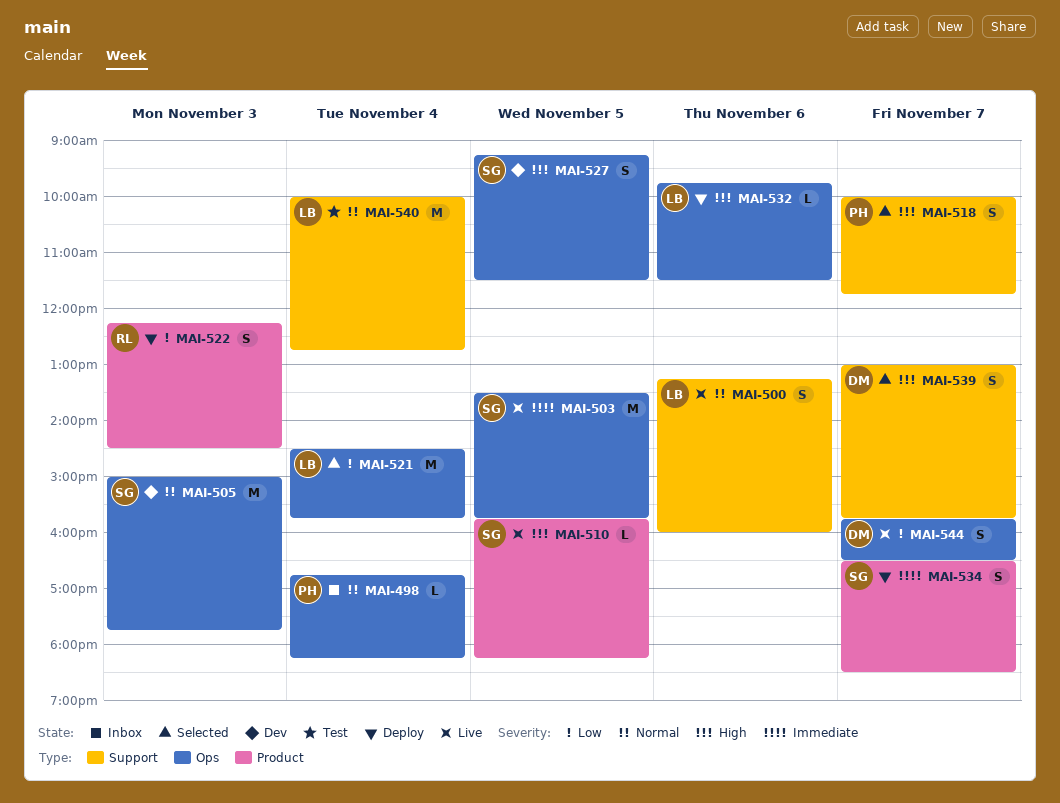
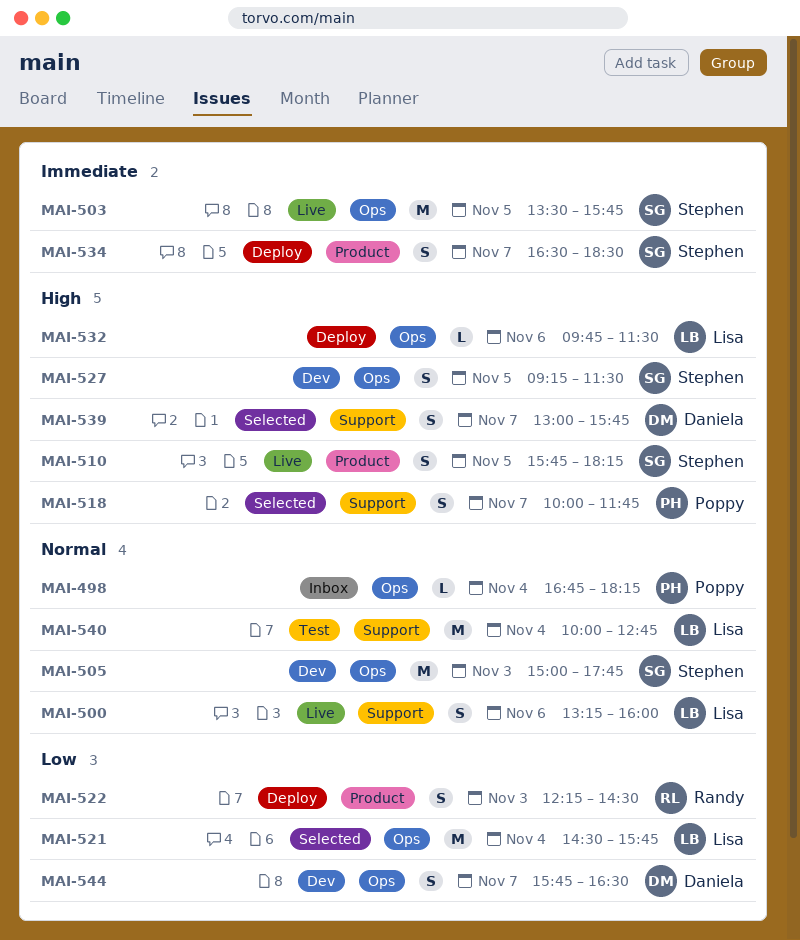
MAI-510, estimate: L -> S
MAI-544, status: Live -> Dev

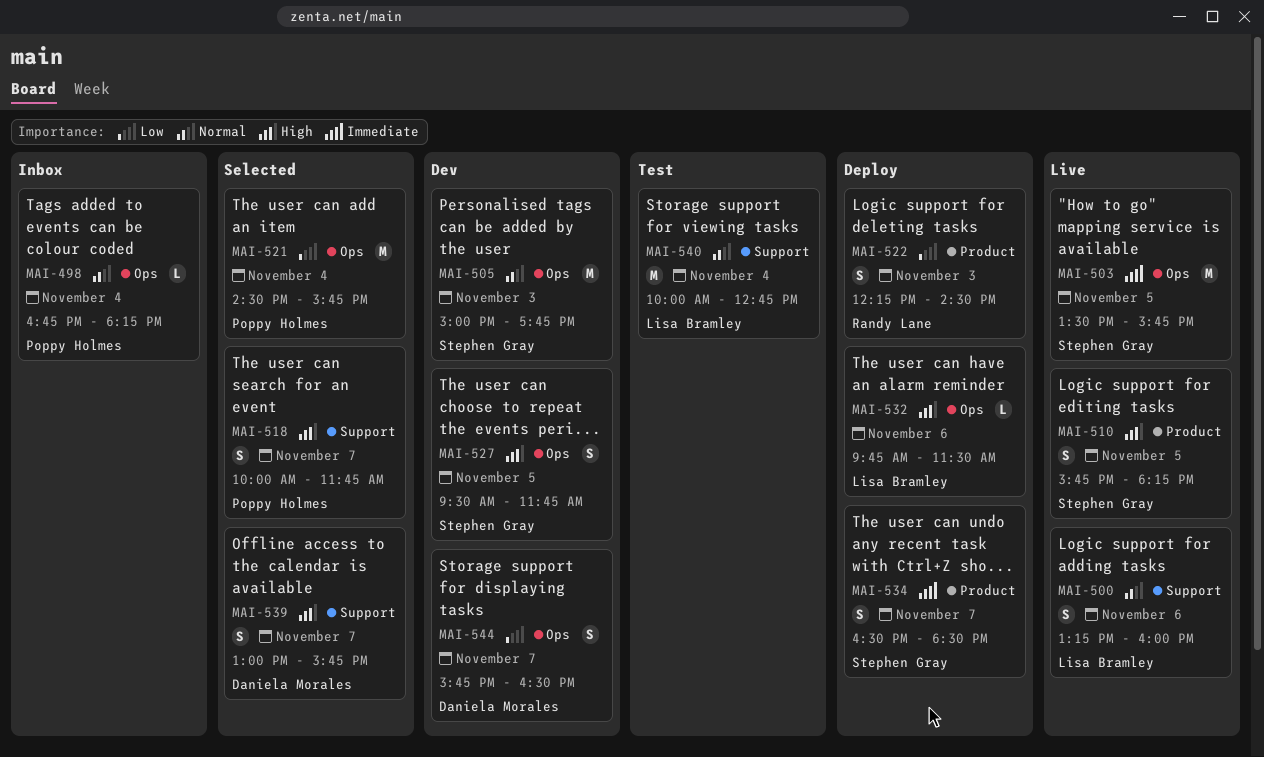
MAI-521, owner: Lisa Bramley -> Poppy Holmes
MAI-527, begins: 09:15 -> 09:30
MAI-527, ends: 11:30 -> 11:45

